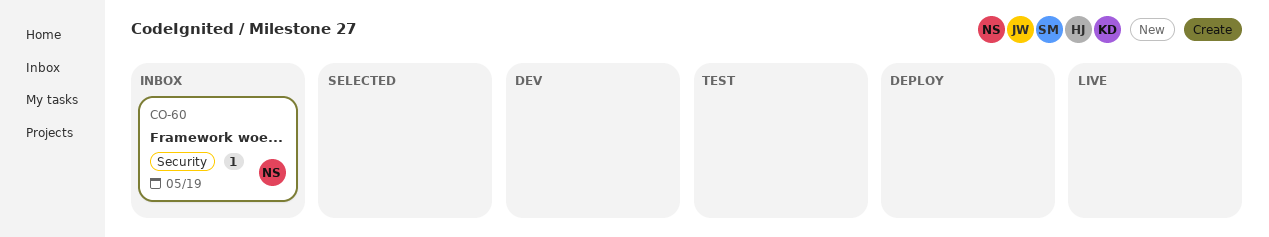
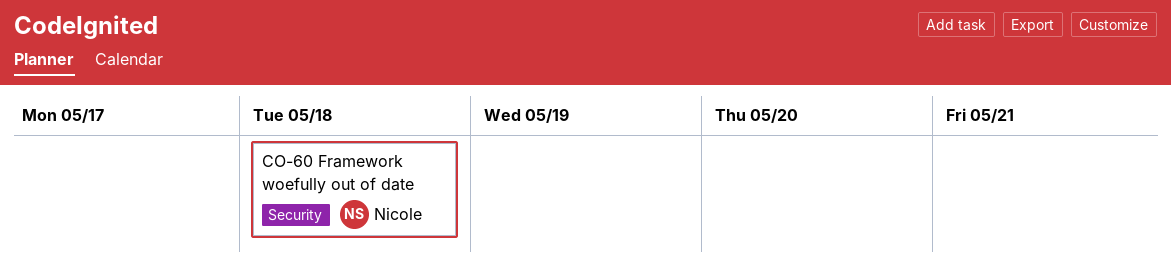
CO-60, due: May 19 -> May 18

